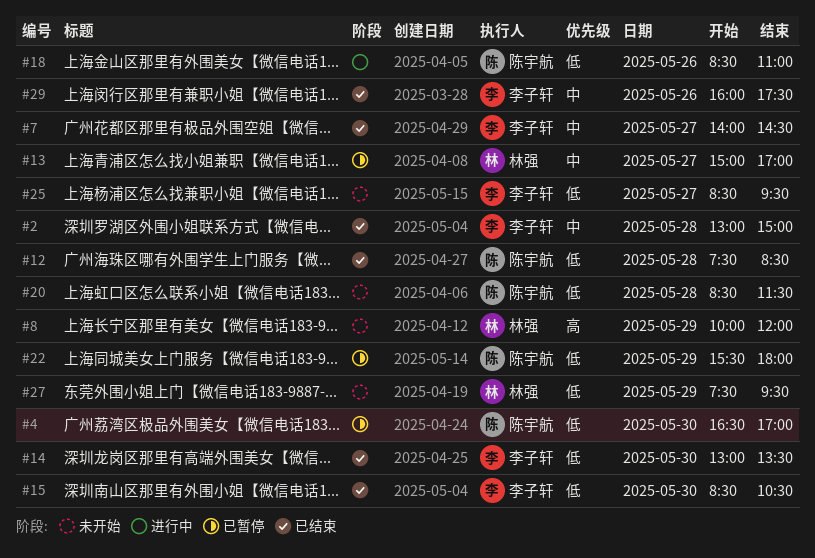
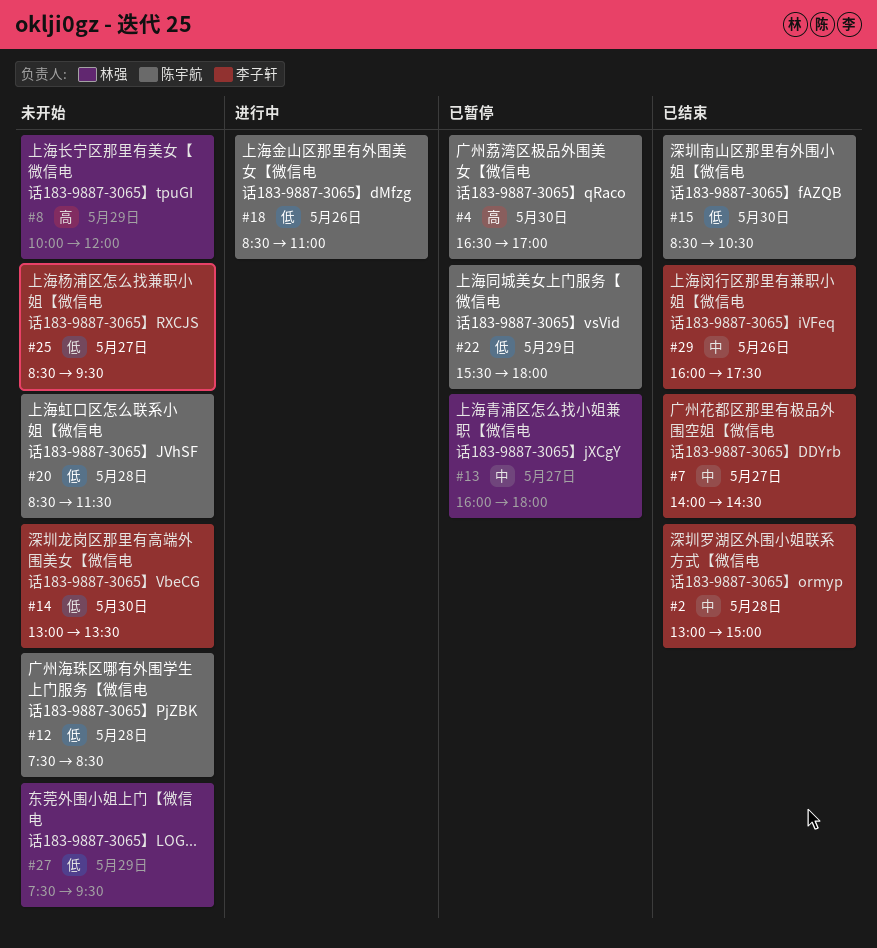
#4, priority: 低 -> 高
#12, status: 已结束 -> 未开始
#13, begins: 15:00 -> 16:00
#13, ends: 17:00 -> 18:00
#14, status: 已结束 -> 未开始
#15, owner: 李子轩 -> 陈宇航

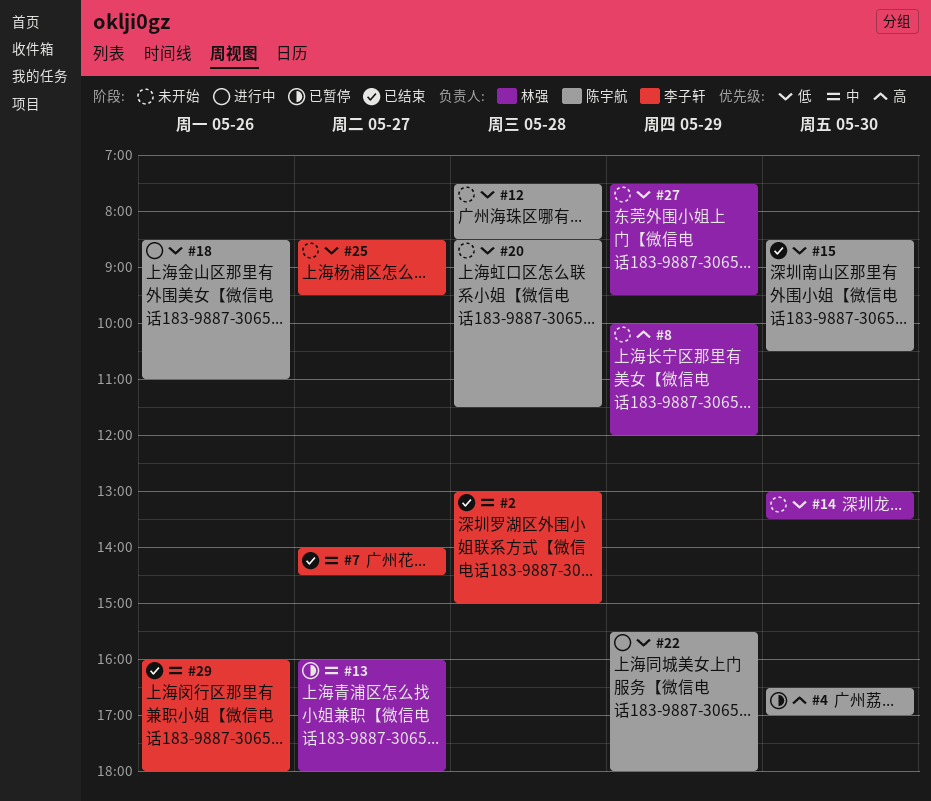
#14, owner: 李子轩 -> 林强
#22, status: 已暂停 -> 进行中
#29, ends: 17:30 -> 18:00

